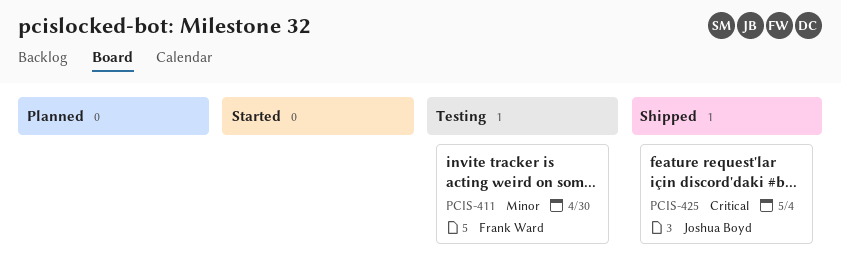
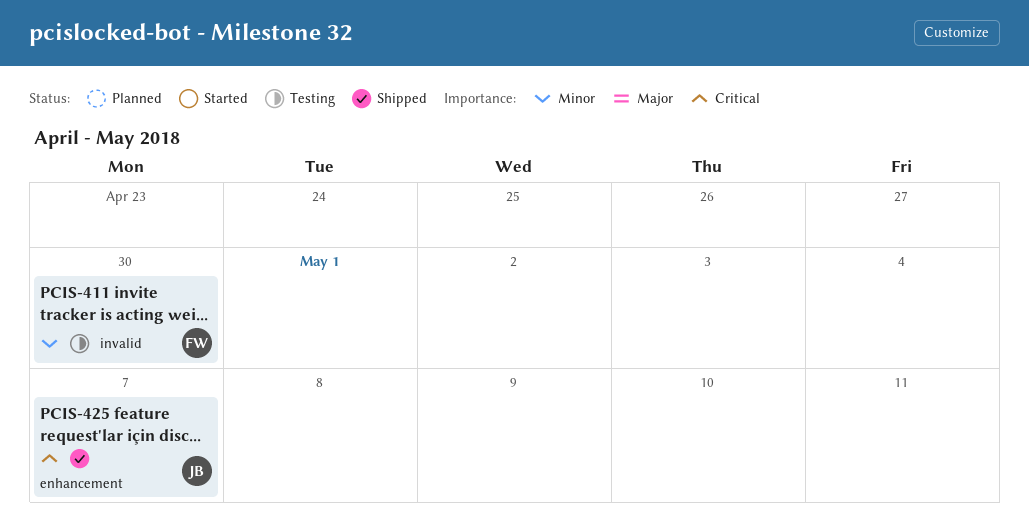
PCIS-425, due: May 4 -> May 7

